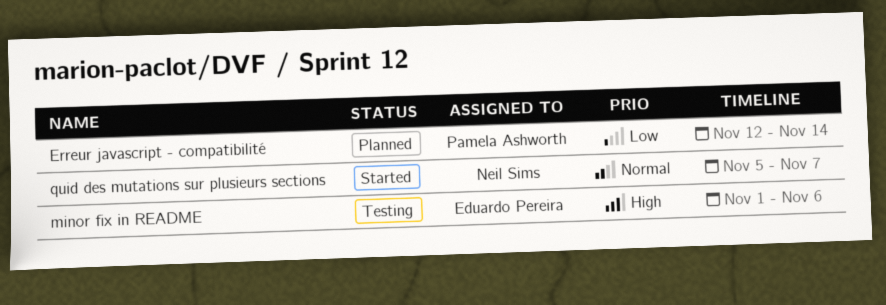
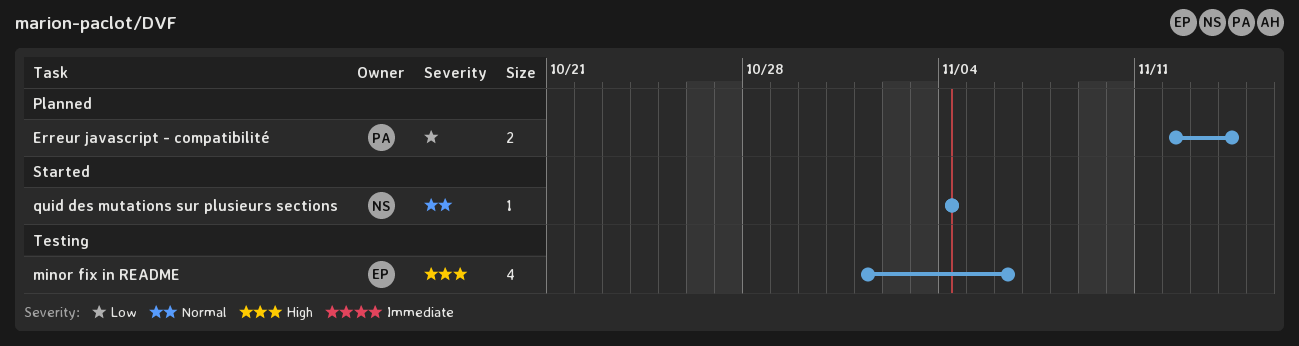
quid des mutations sur plusieurs sections, start: Nov 5 -> Nov 4
quid des mutations sur plusieurs sections, due: Nov 7 -> Nov 4

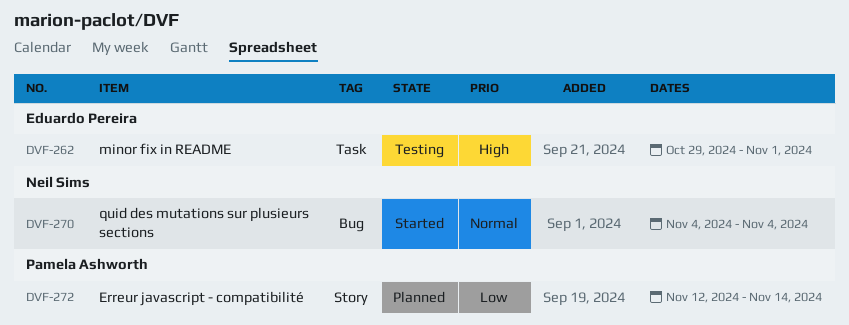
minor fix in README, start: Nov 1 -> Oct 29
minor fix in README, due: Nov 6 -> Nov 1

